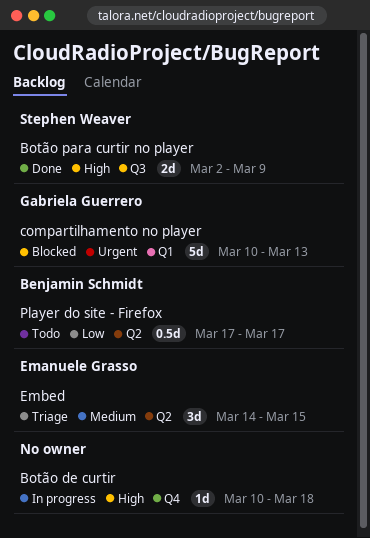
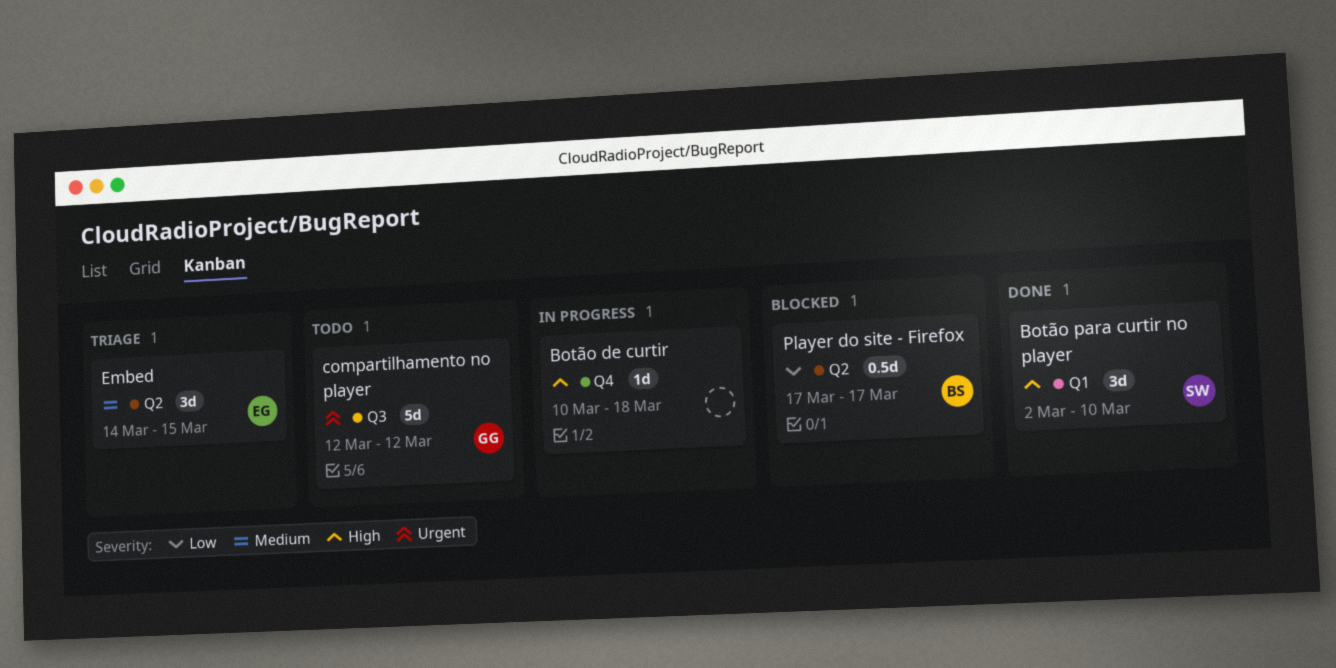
Botão para curtir no player, label: Q3 -> Q1
Botão para curtir no player, estimate: 2d -> 3d
Botão para curtir no player, due: Mar 9 -> Mar 10
compartilhamento no player, status: Blocked -> Todo
compartilhamento no player, label: Q1 -> Q3
compartilhamento no player, start: Mar 10 -> Mar 12
compartilhamento no player, due: Mar 13 -> Mar 12
Player do site - Firefox, status: Todo -> Blocked

